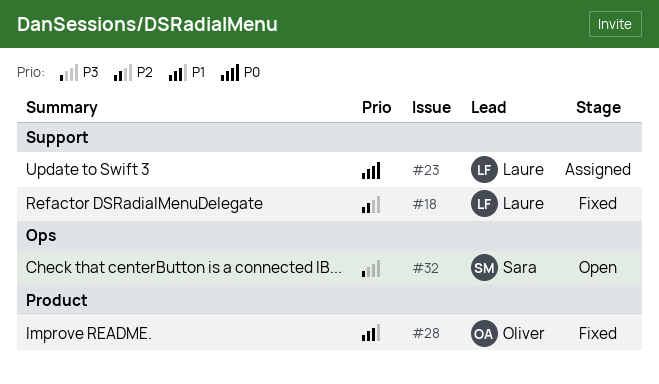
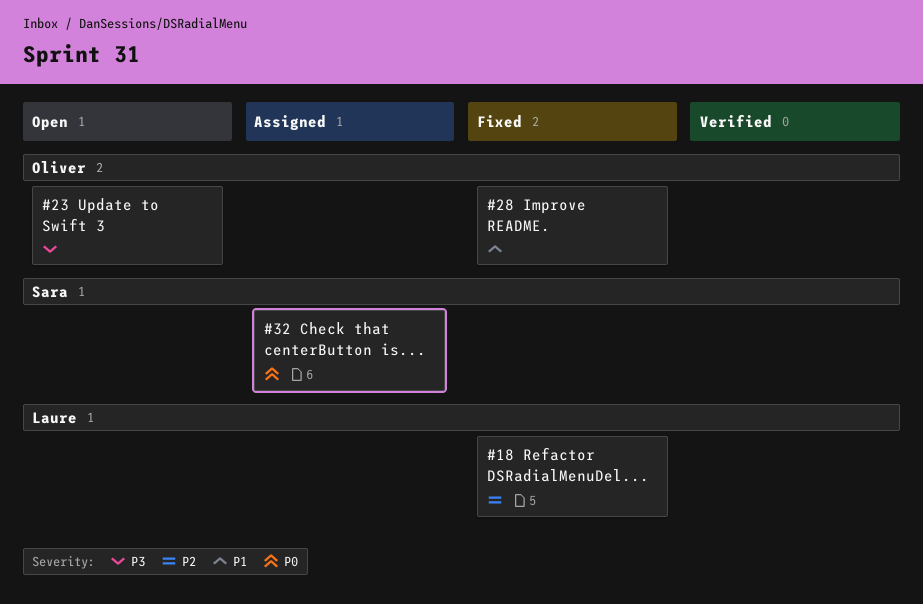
#23, status: Assigned -> Open
#23, owner: Laure -> Oliver
#23, priority: P0 -> P3
#32, status: Open -> Assigned
#32, priority: P3 -> P0

